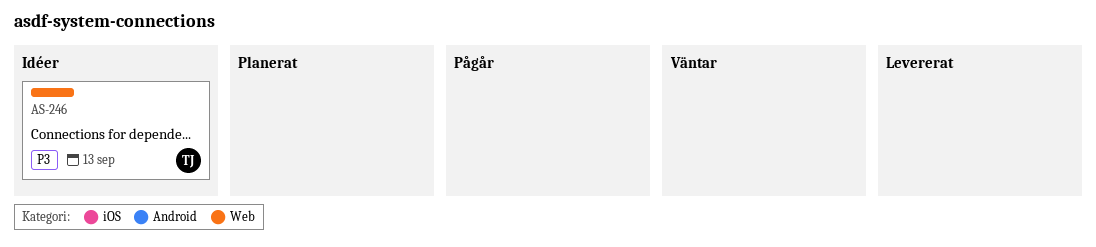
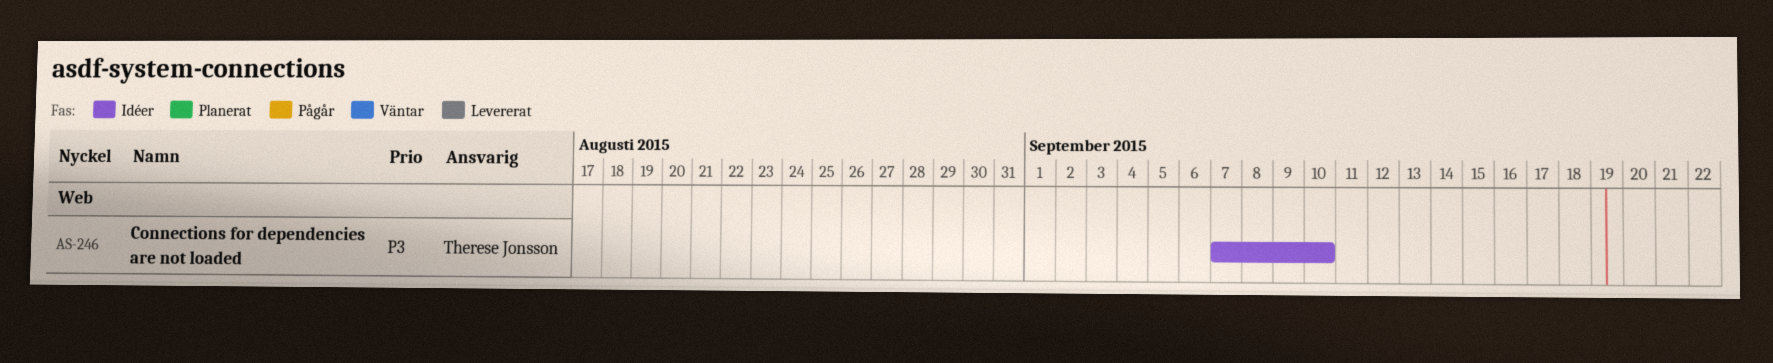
AS-246, due: Sep 13 -> Sep 10

